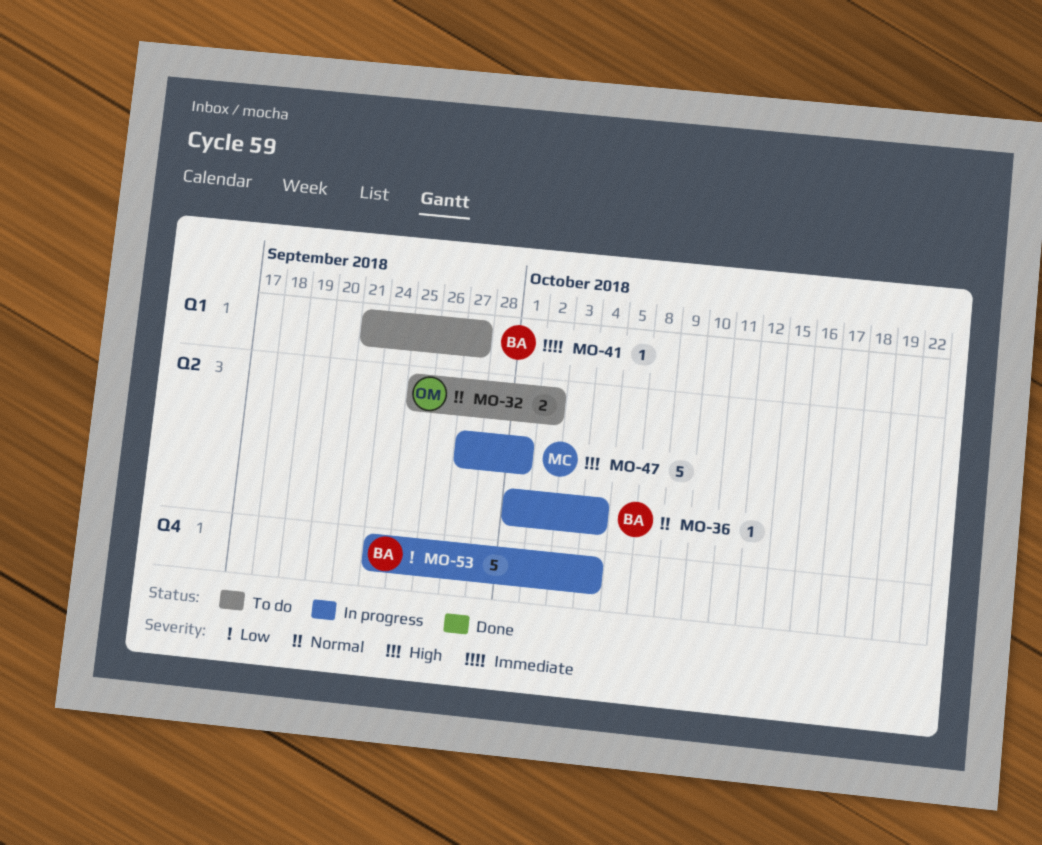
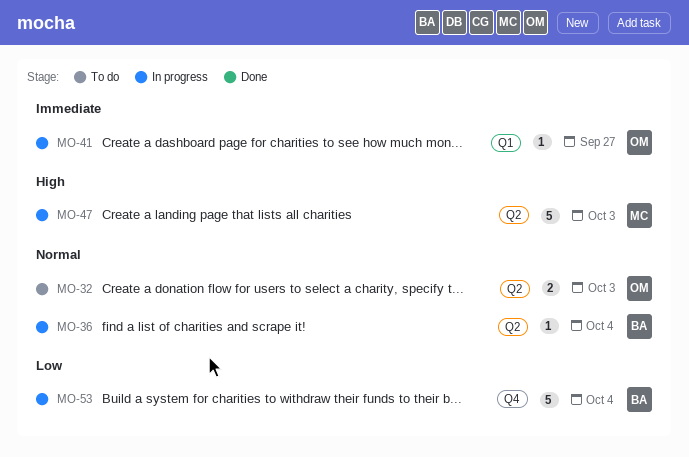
MO-32, due: Oct 2 -> Oct 3
MO-41, status: To do -> In progress
MO-41, owner: BA -> OM
MO-47, due: Oct 1 -> Oct 3

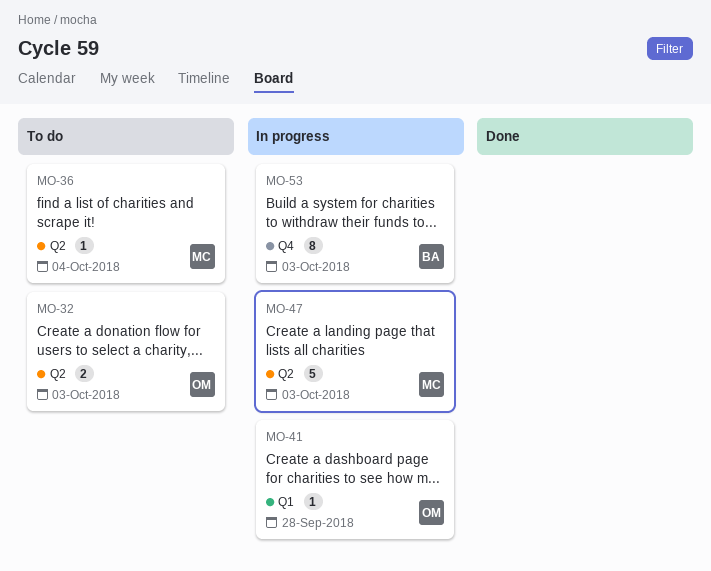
MO-36, status: In progress -> To do
MO-36, owner: BA -> MC
MO-41, due: Sep 27 -> Sep 28
MO-53, estimate: 5 -> 8
MO-53, due: Oct 4 -> Oct 3

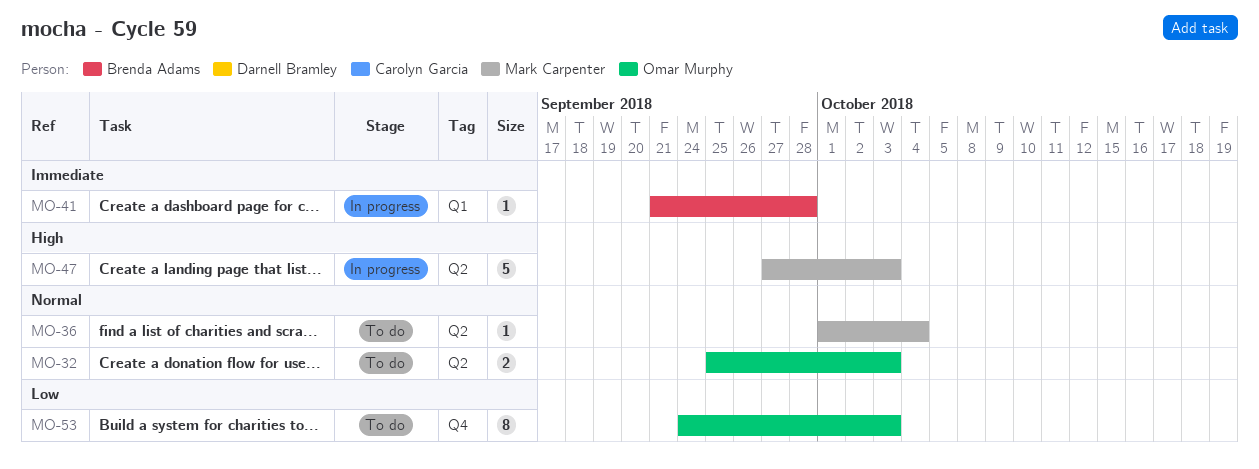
MO-41, owner: Omar Murphy -> Brenda Adams
MO-53, status: In progress -> To do
MO-53, owner: Brenda Adams -> Omar Murphy

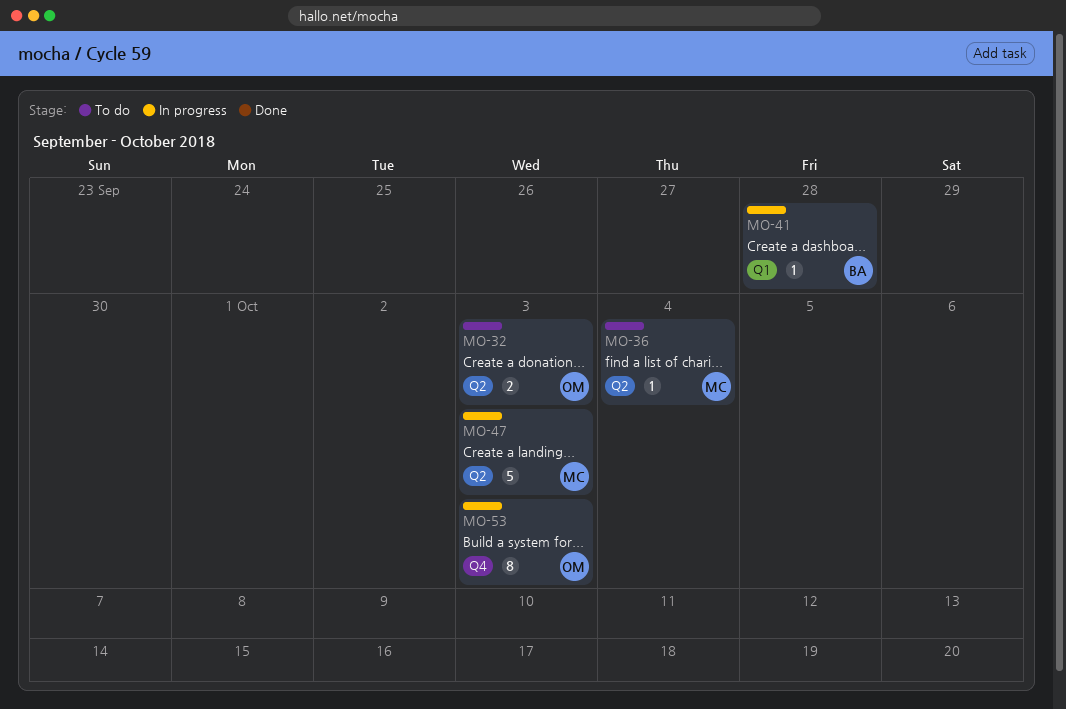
MO-53, status: To do -> In progress

